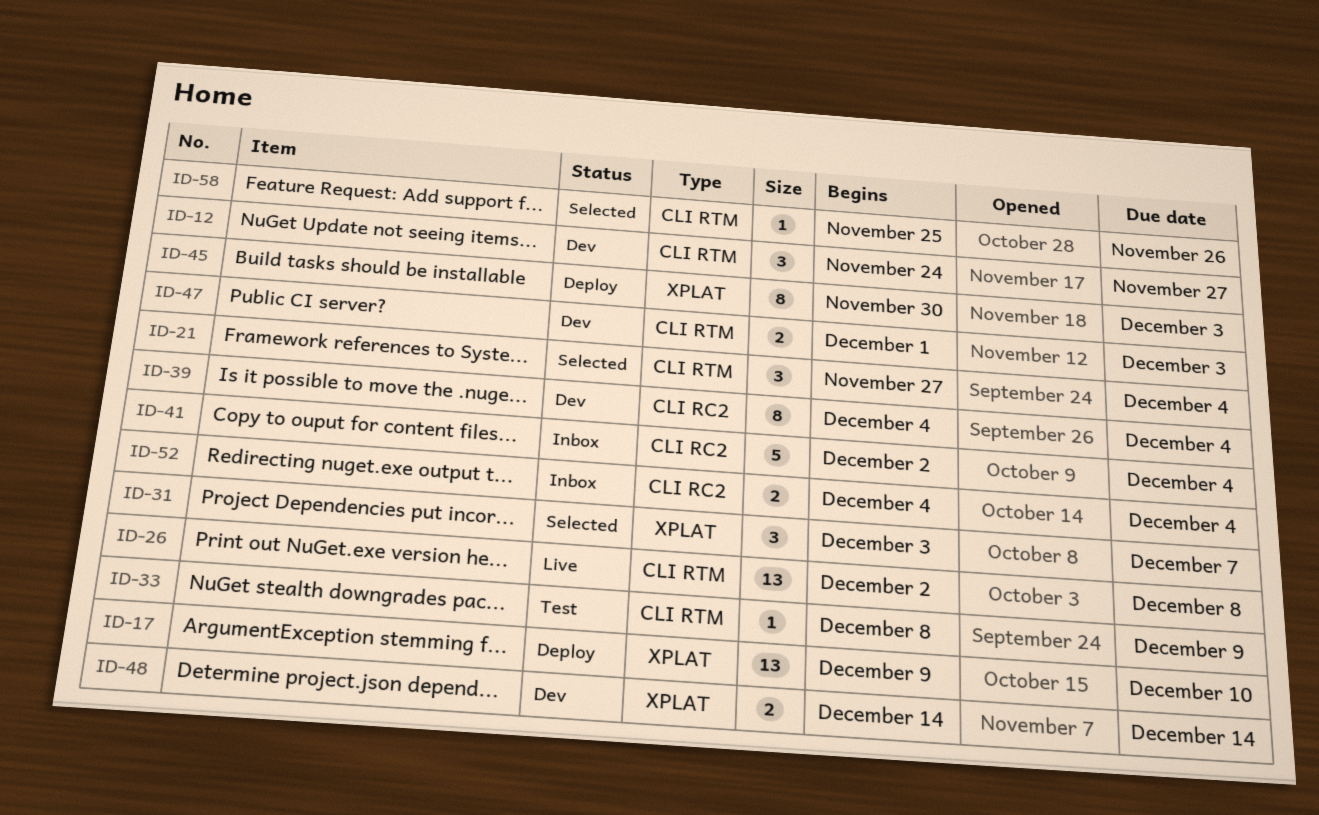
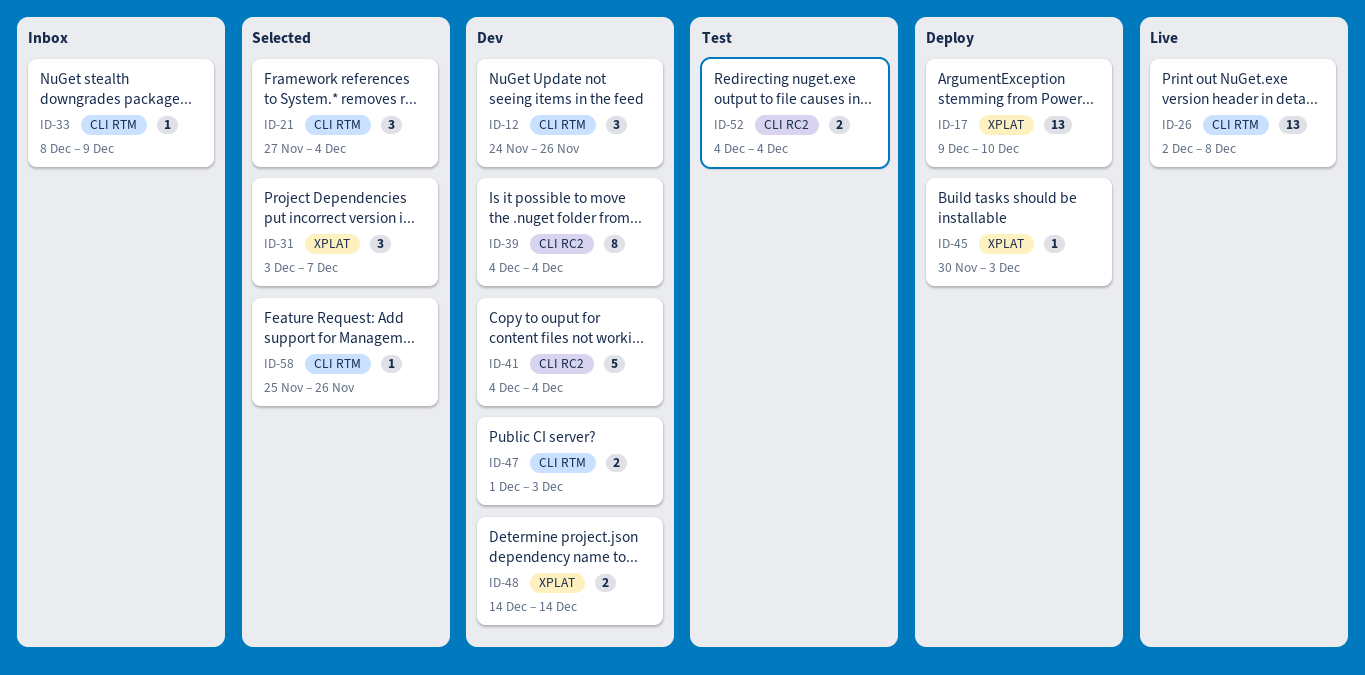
ID-12, due: Nov 27 -> Nov 26
ID-33, status: Test -> Inbox
ID-41, status: Inbox -> Dev
ID-41, start: Dec 2 -> Dec 4
ID-45, estimate: 8 -> 1
ID-52, status: Inbox -> Test

